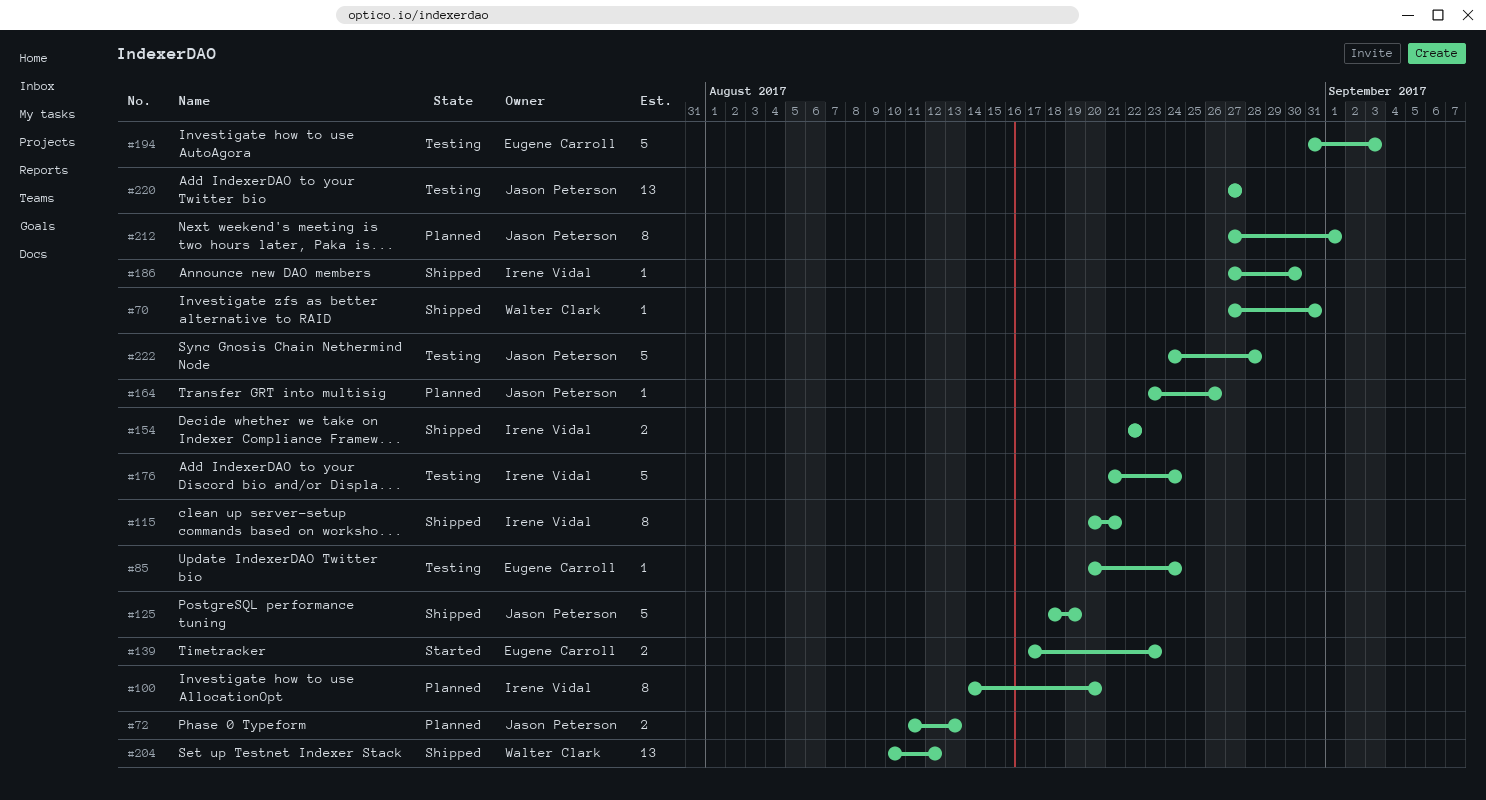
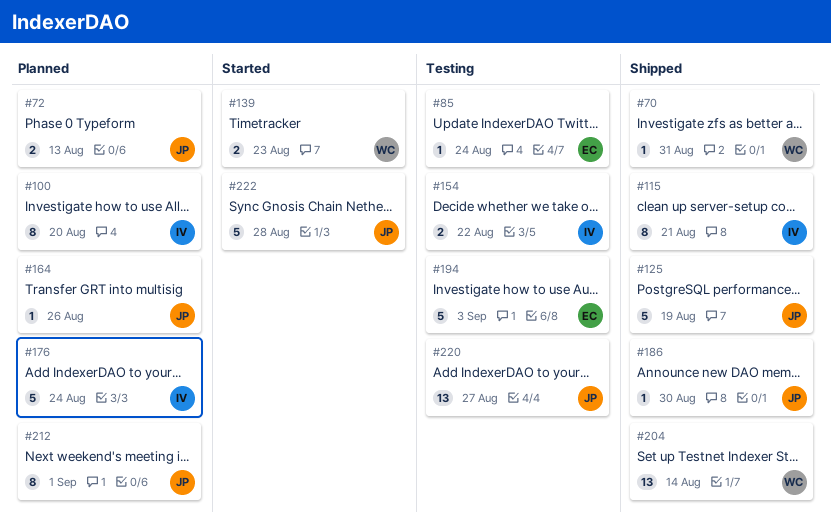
#139, owner: Eugene Carroll -> Walter Clark
#154, status: Shipped -> Testing
#176, status: Testing -> Planned
#186, owner: Irene Vidal -> Jason Peterson
#204, due: Aug 12 -> Aug 14
#222, status: Testing -> Started

